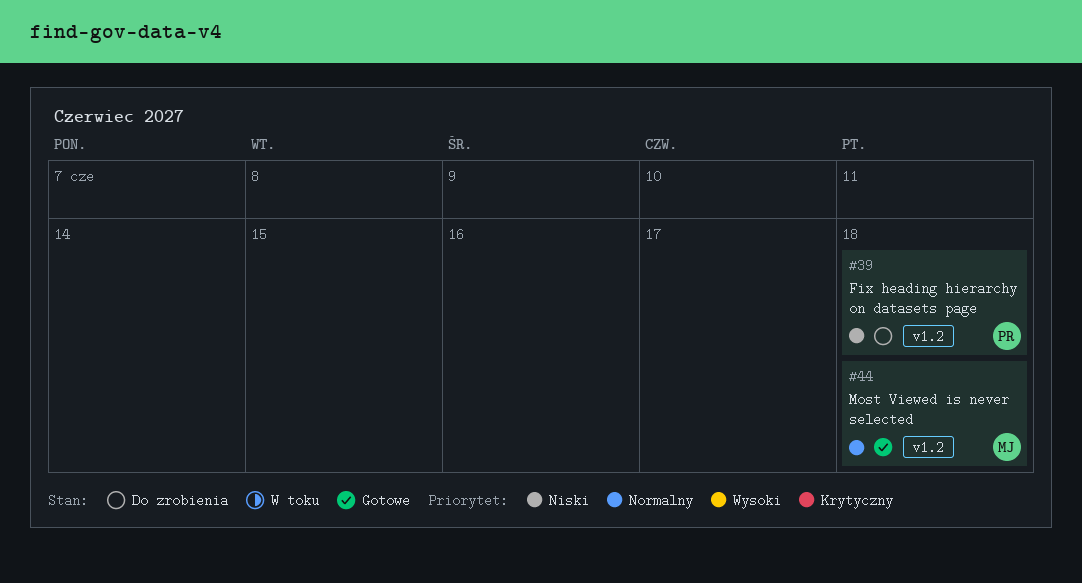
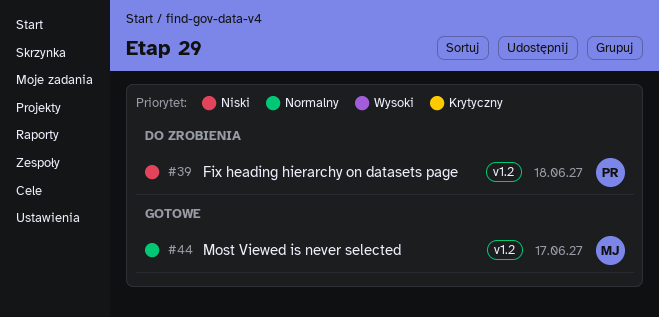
#44, due: Jun 18 -> Jun 17

